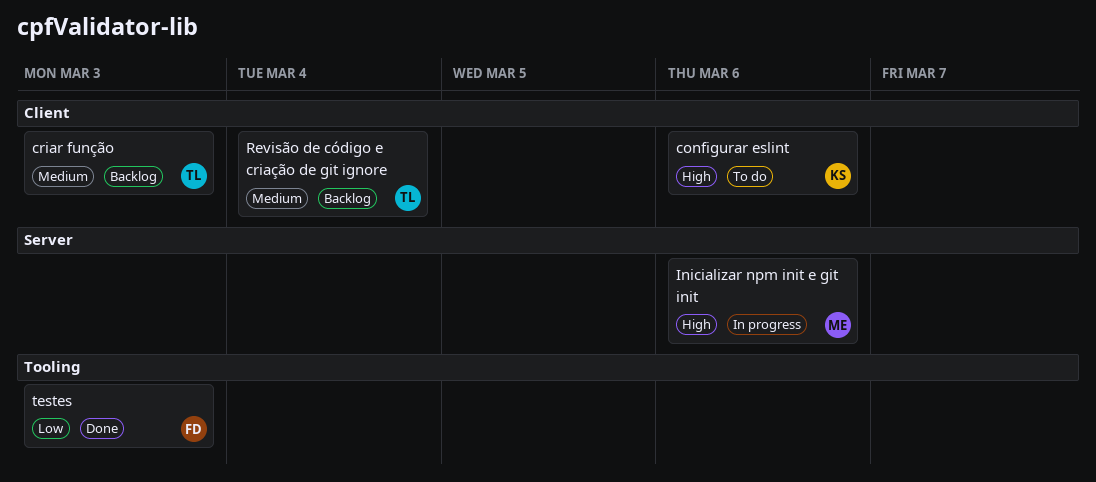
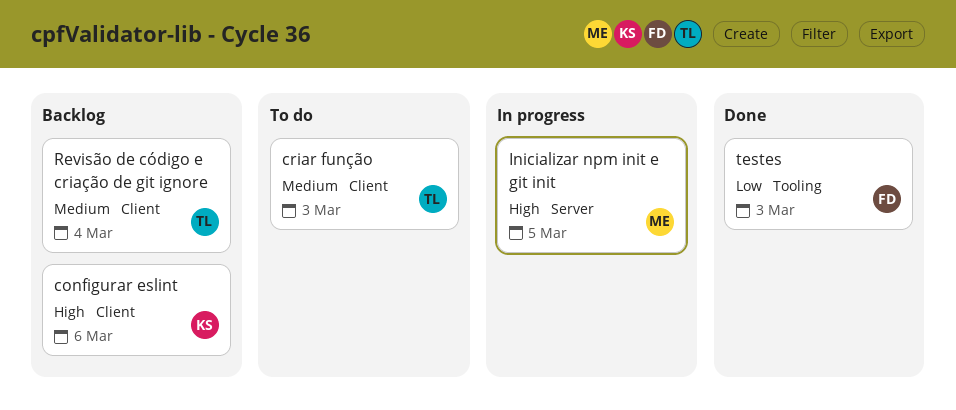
configurar eslint, status: To do -> Backlog
criar função, status: Backlog -> To do
Inicializar npm init e git init, due: Mar 6 -> Mar 5

